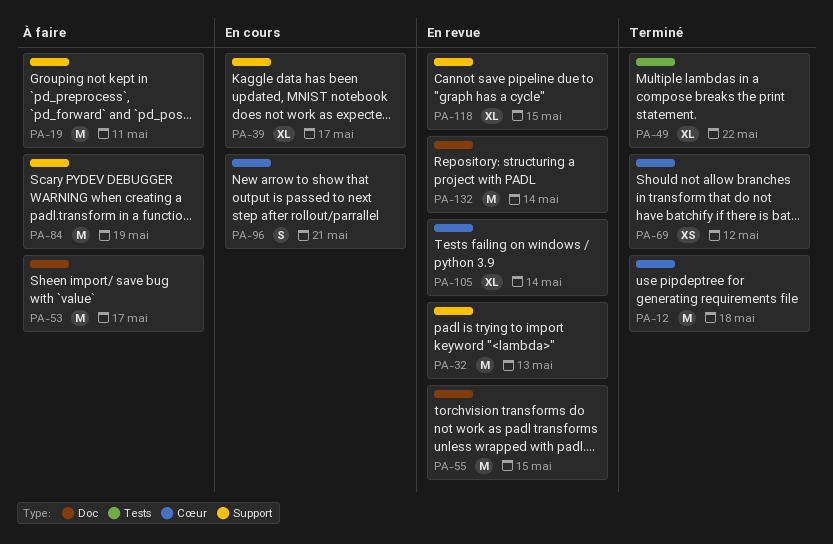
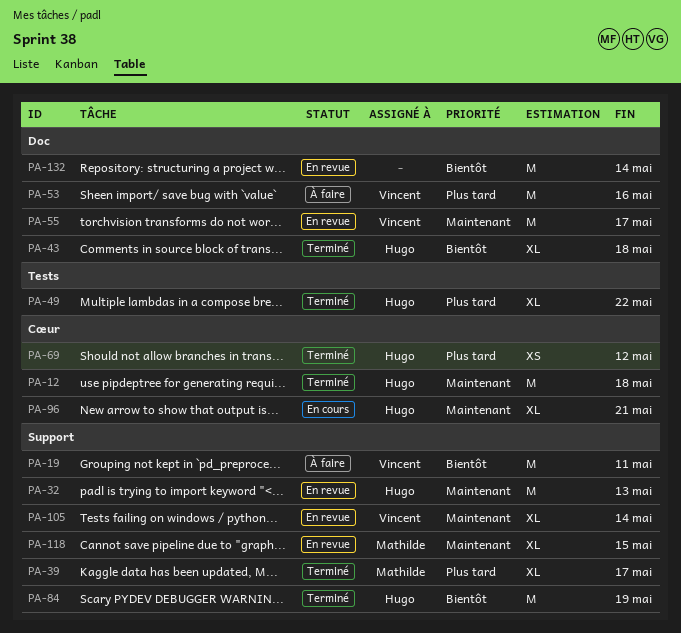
PA-39, status: En cours -> Terminé
PA-43: none -> present
PA-53, due: May 17 -> May 16
PA-55, due: May 15 -> May 17
PA-84, status: À faire -> Terminé
PA-96, estimate: S -> XL
PA-105, label: Cœur -> Support

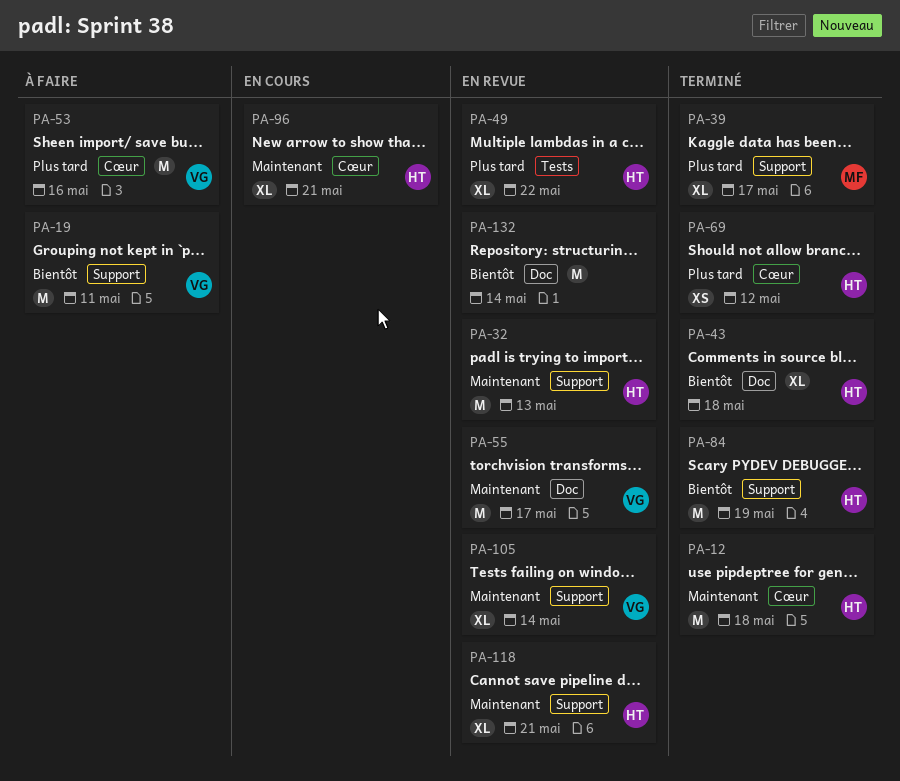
PA-49, status: Terminé -> En revue
PA-53, label: Doc -> Cœur
PA-118, owner: Mathilde -> Hugo
PA-118, due: May 15 -> May 21

